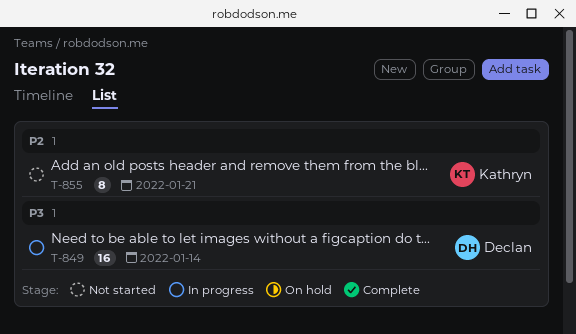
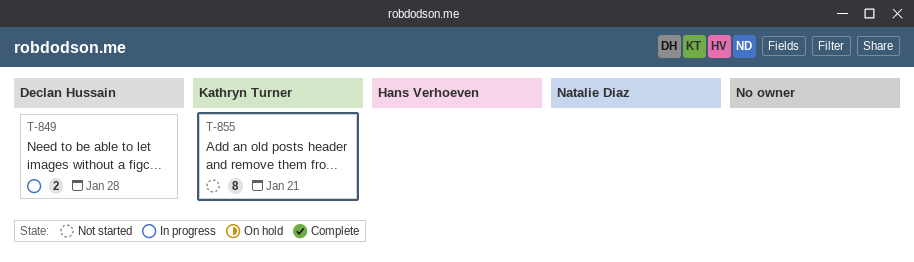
T-849, estimate: 16 -> 2
T-849, due: Jan 14 -> Jan 28

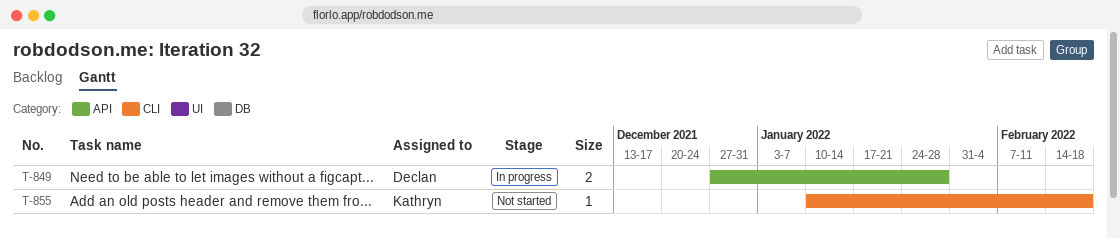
T-855, estimate: 8 -> 1
T-855, due: Jan 21 -> Feb 18

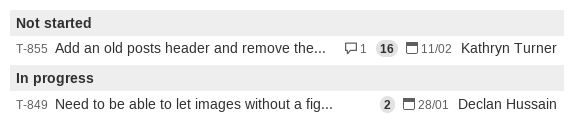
T-855, estimate: 1 -> 16
T-855, due: Feb 18 -> Feb 11

